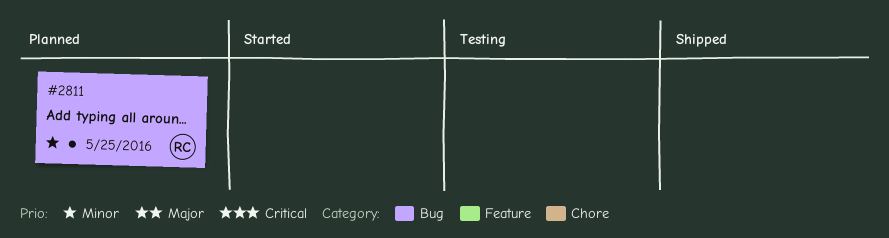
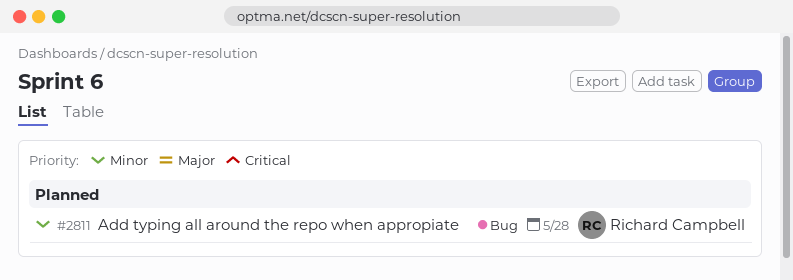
#2811, due: May 25 -> May 28

